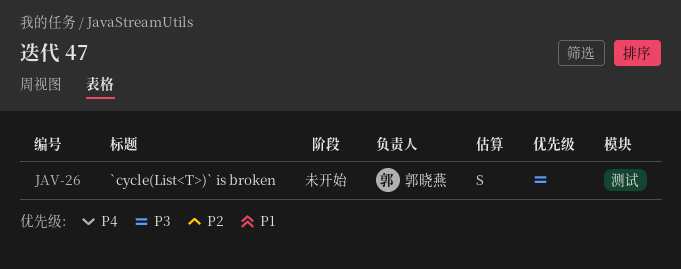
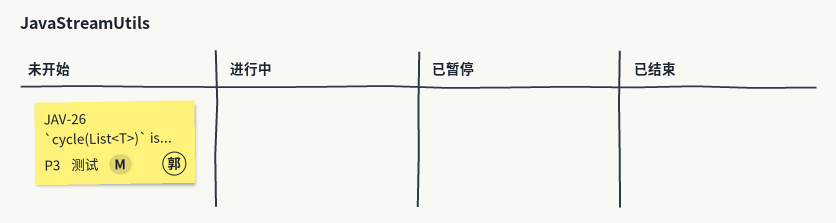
JAV-26, estimate: S -> M

